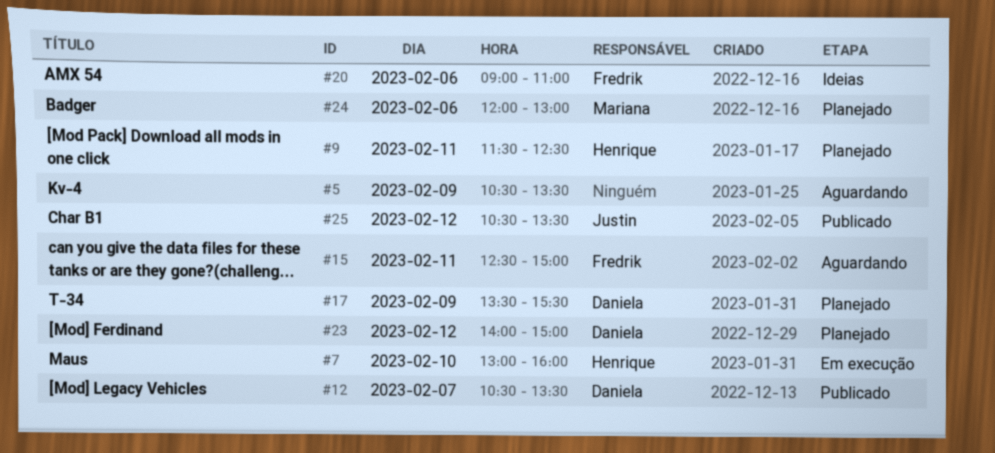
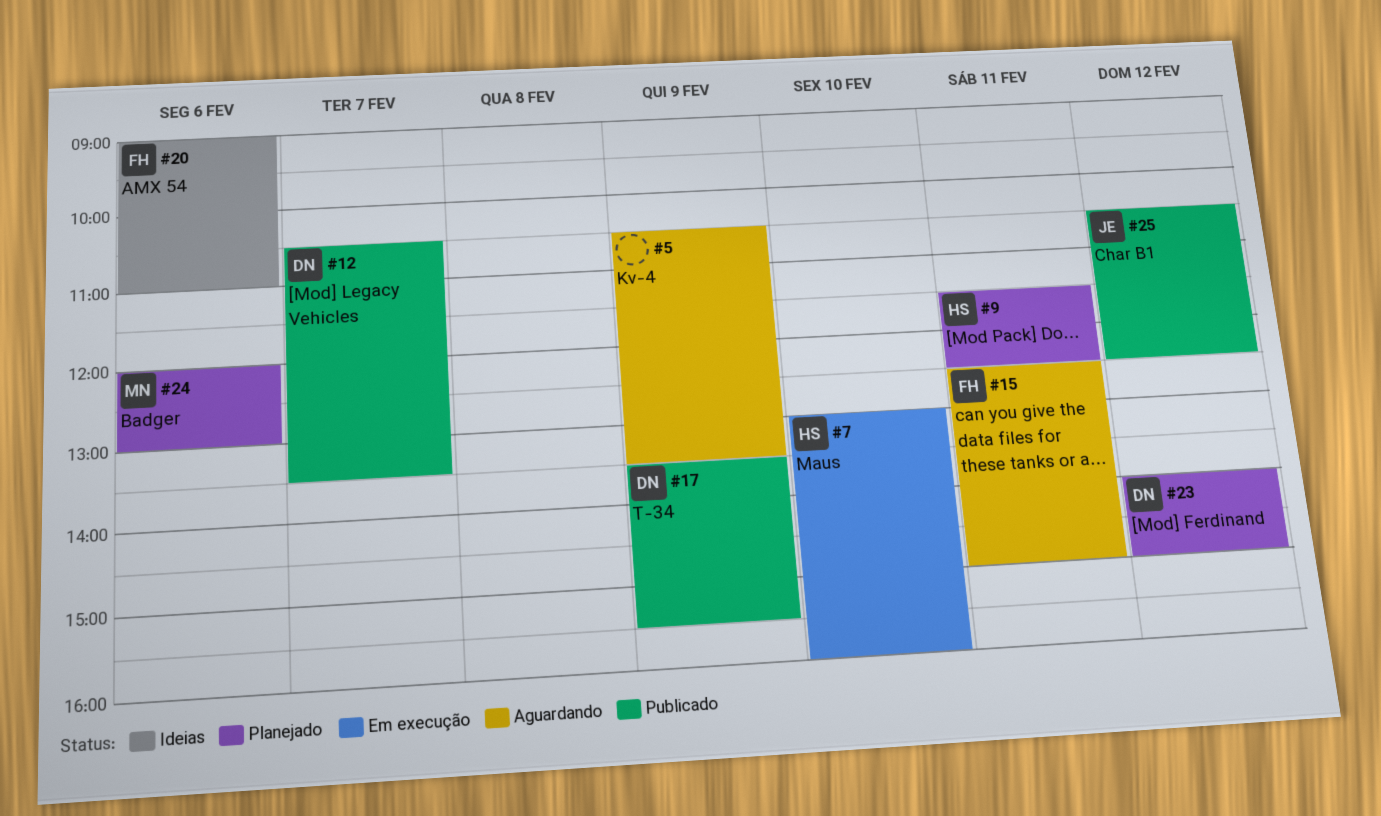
#17, status: Planejado -> Publicado
#25, ends: 13:30 -> 12:30

